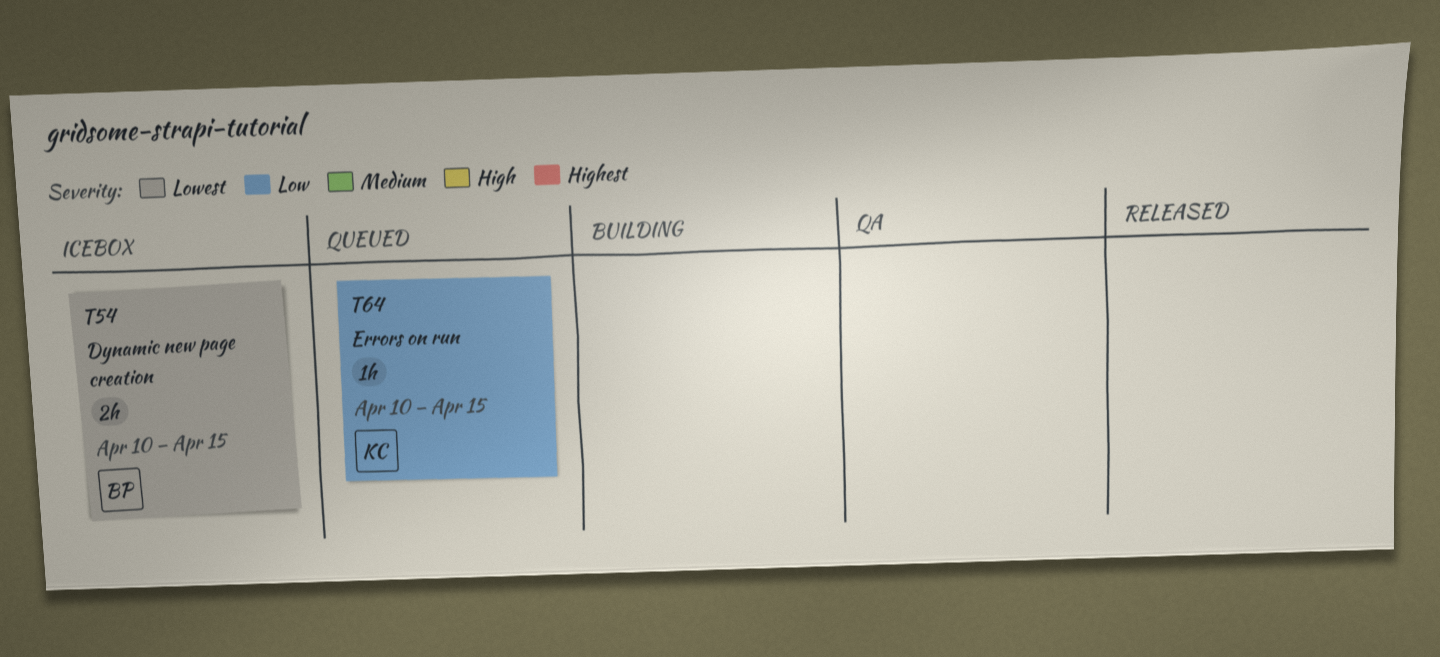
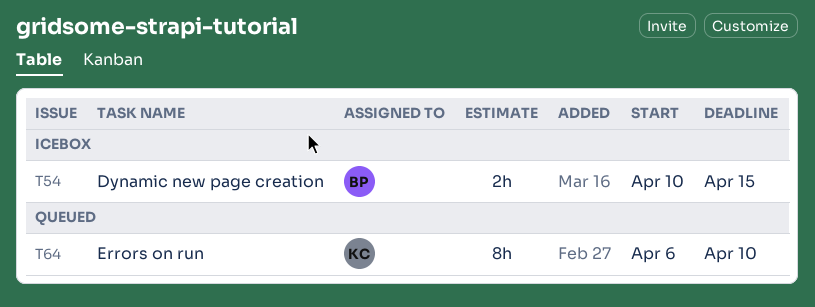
T64, estimate: 1h -> 8h
T64, start: Apr 10 -> Apr 6
T64, due: Apr 15 -> Apr 10

